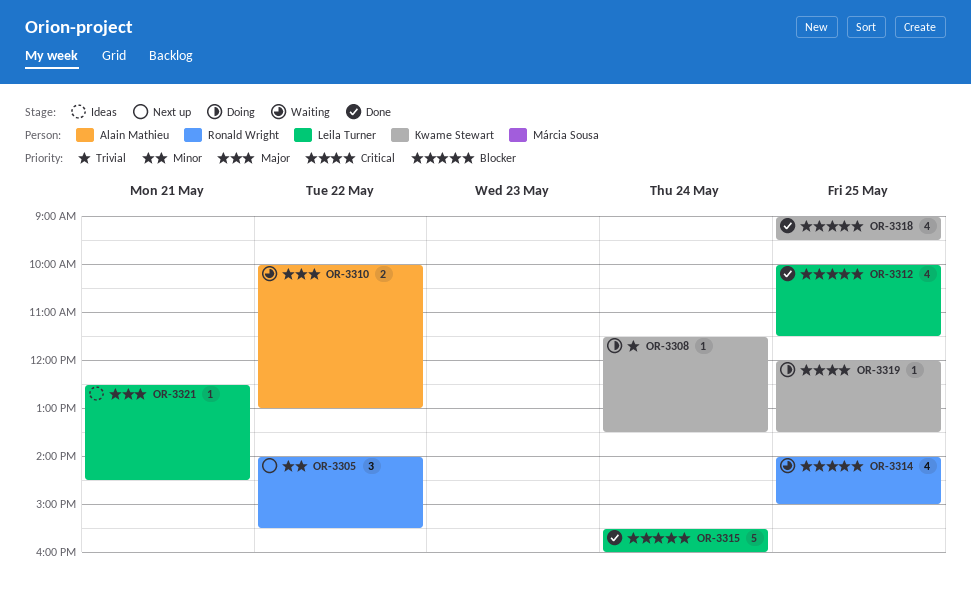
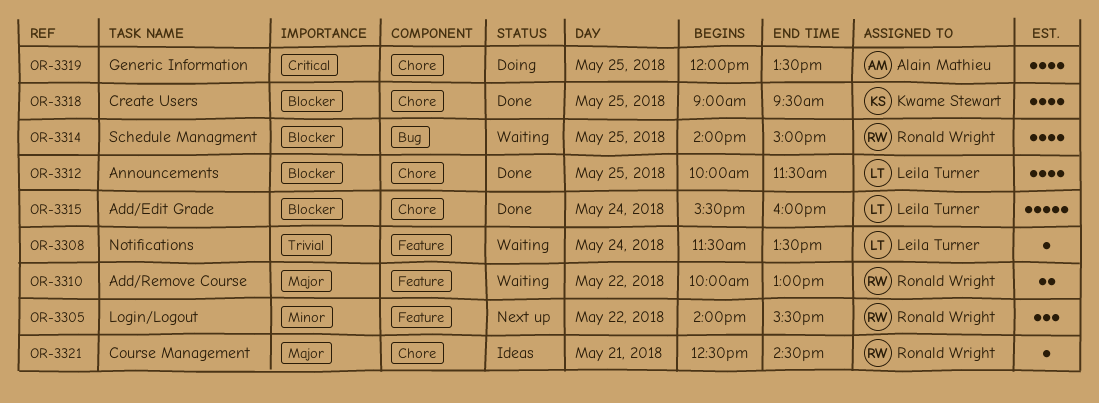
OR-3308, status: Doing -> Waiting
OR-3308, owner: Kwame Stewart -> Leila Turner
OR-3310, owner: Alain Mathieu -> Ronald Wright
OR-3319, owner: Kwame Stewart -> Alain Mathieu
OR-3319, estimate: 1 -> 4
OR-3321, owner: Leila Turner -> Ronald Wright

